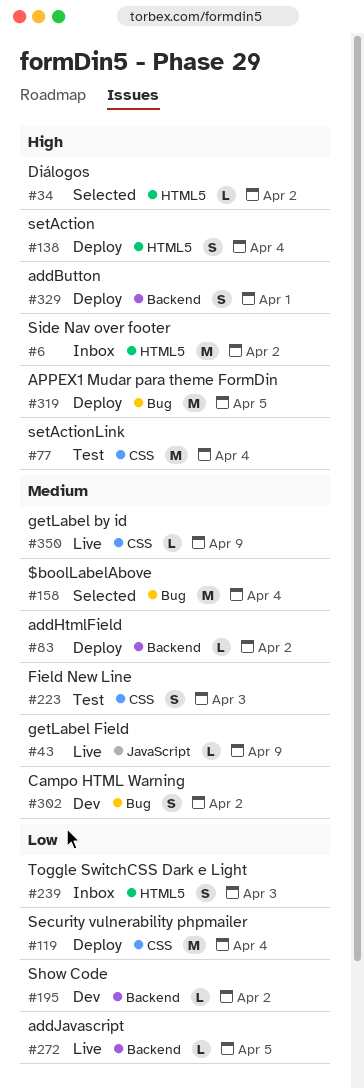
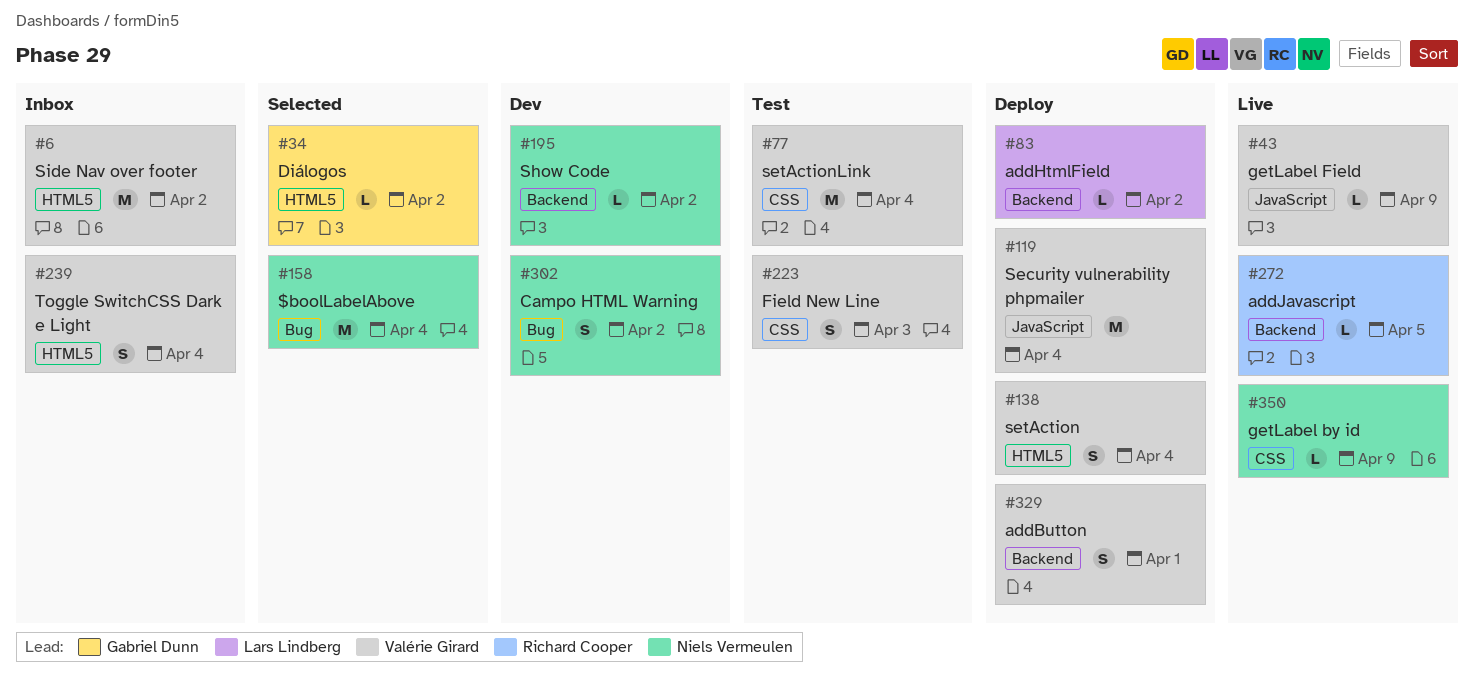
#119, label: CSS -> JavaScript
#239, due: Apr 3 -> Apr 4
#319: present -> none

